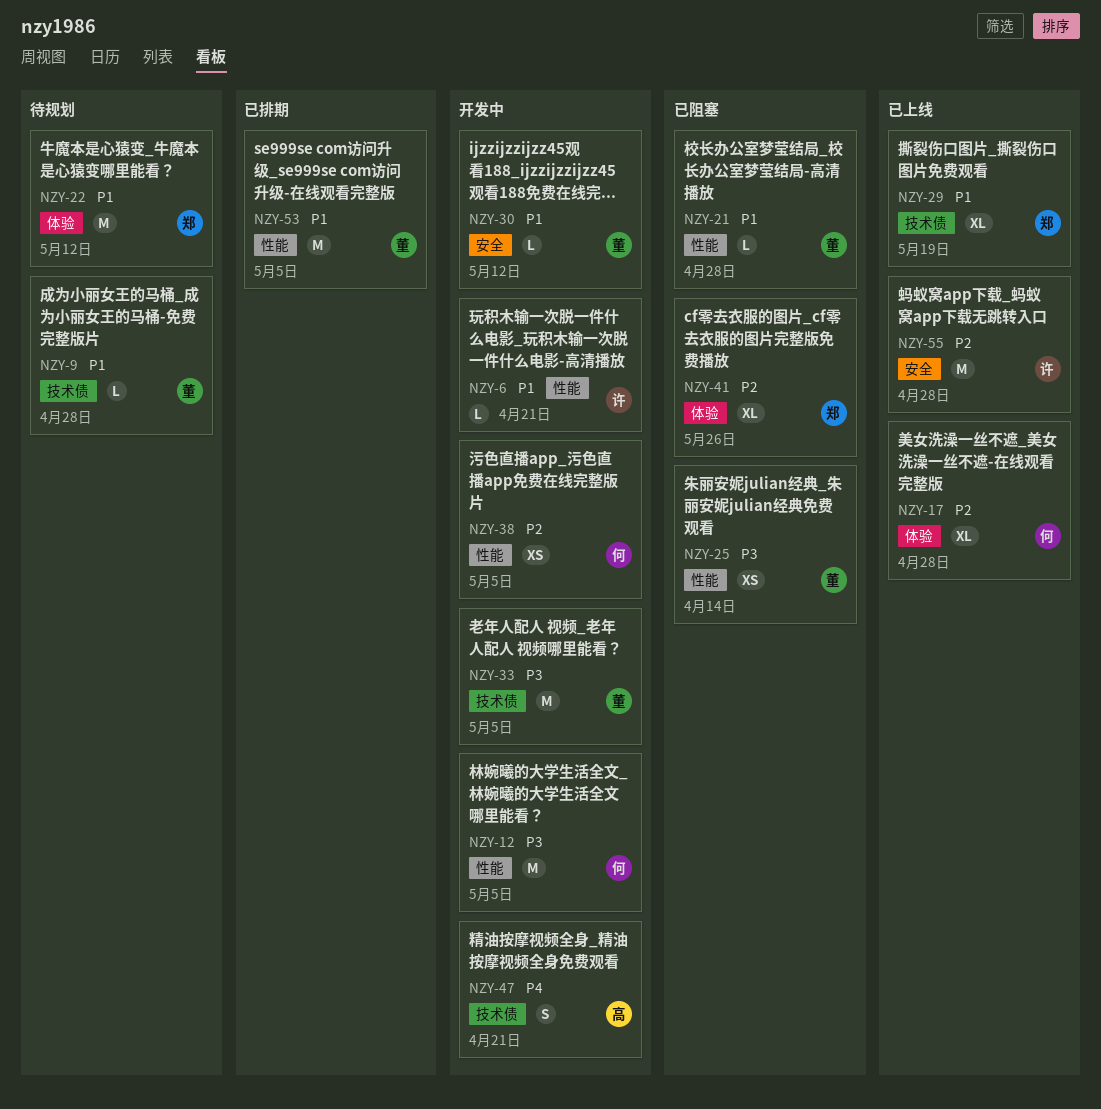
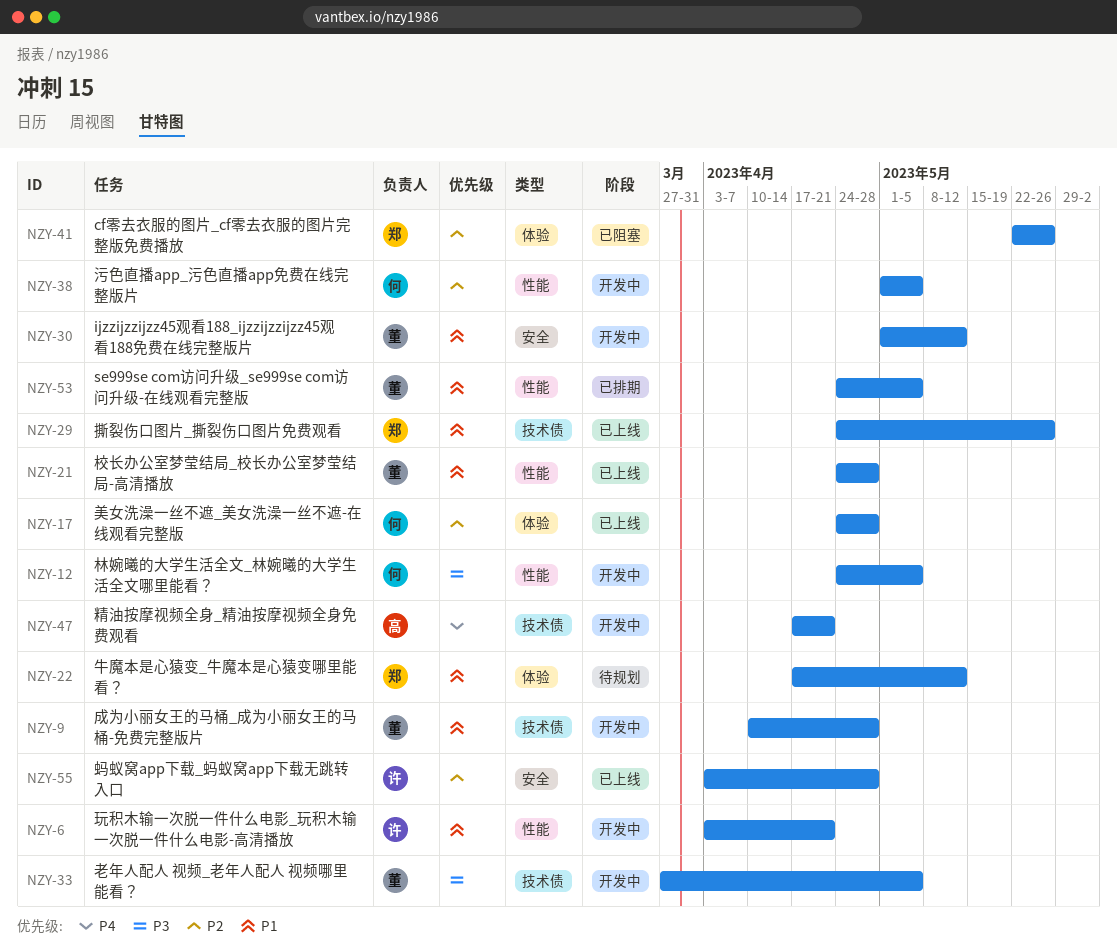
NZY-9, status: 待规划 -> 开发中
NZY-21, status: 已阻塞 -> 已上线
NZY-25: present -> none
NZY-29, due: May 19 -> May 26

